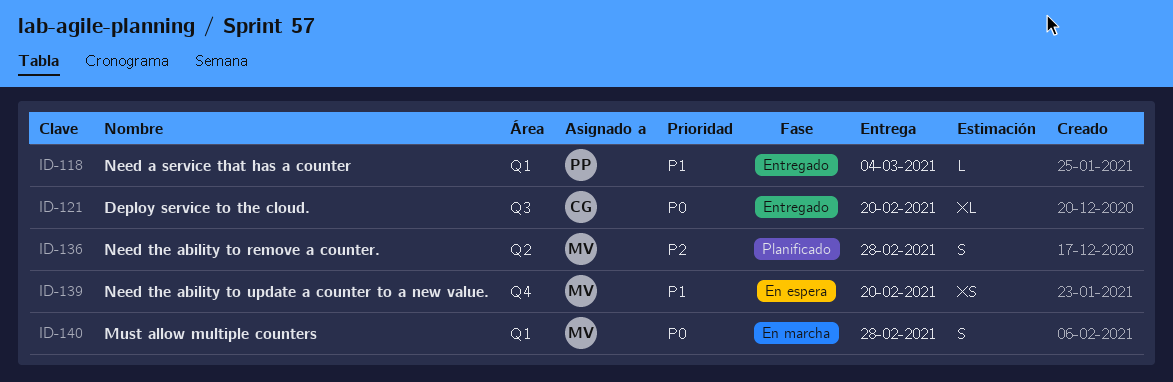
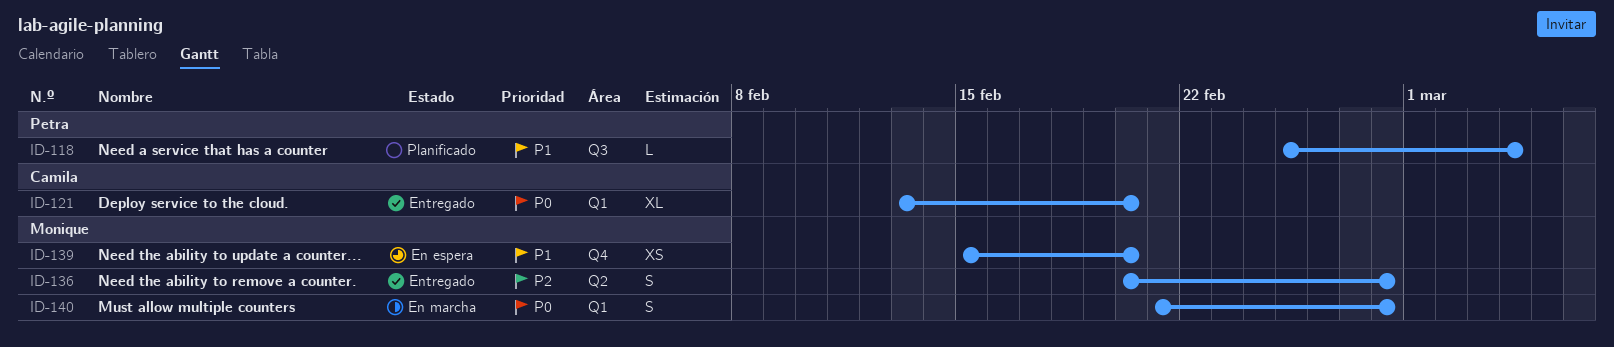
ID-118, status: Entregado -> Planificado
ID-118, label: Q1 -> Q3
ID-121, label: Q3 -> Q1
ID-136, status: Planificado -> Entregado

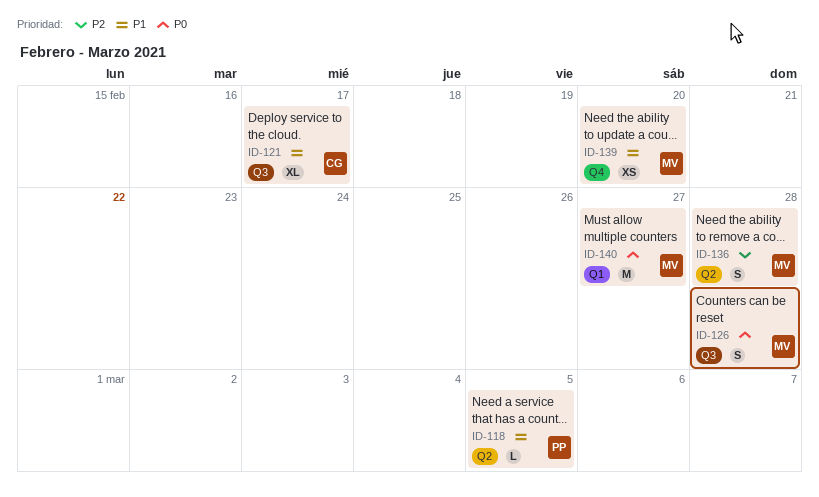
ID-118, label: Q3 -> Q2
ID-118, due: Mar 4 -> Mar 5
ID-121, priority: P0 -> P1
ID-121, label: Q1 -> Q3
ID-121, due: Feb 20 -> Feb 17
ID-126: none -> present
ID-140, estimate: S -> M
ID-140, due: Feb 28 -> Feb 27

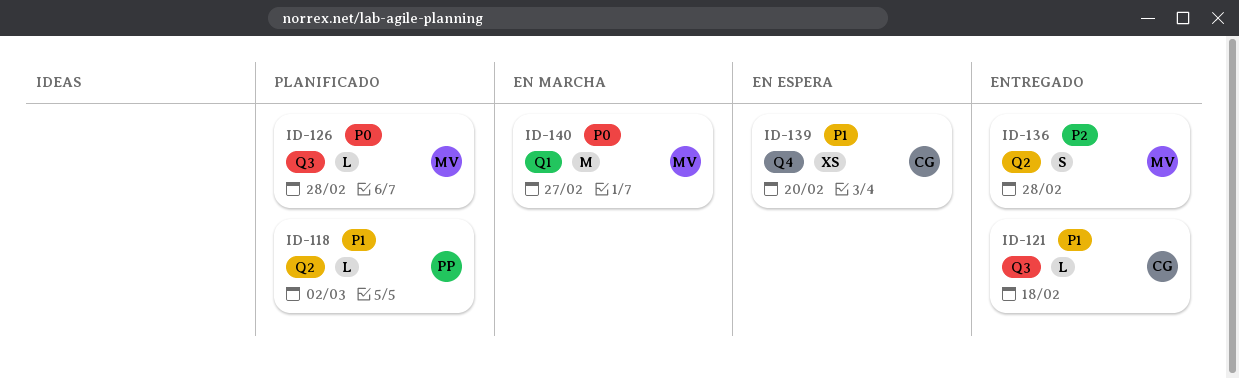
ID-118, due: Mar 5 -> Mar 2
ID-121, estimate: XL -> L
ID-121, due: Feb 17 -> Feb 18
ID-126, estimate: S -> L
ID-139, owner: MV -> CG

